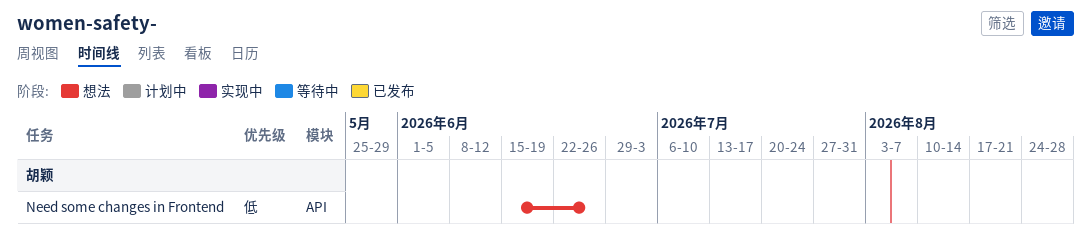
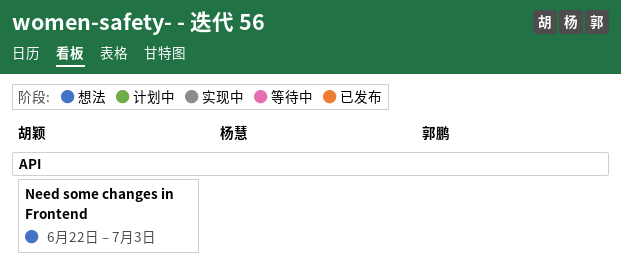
Need some changes in Frontend, start: Jun 15 -> Jun 22
Need some changes in Frontend, due: Jun 26 -> Jul 3

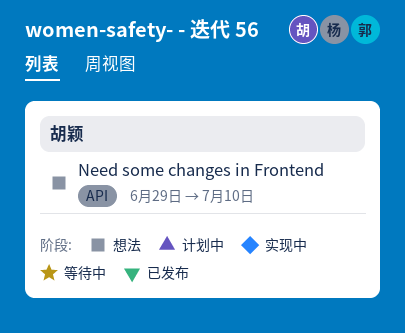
Need some changes in Frontend, start: Jun 22 -> Jun 29
Need some changes in Frontend, due: Jul 3 -> Jul 10

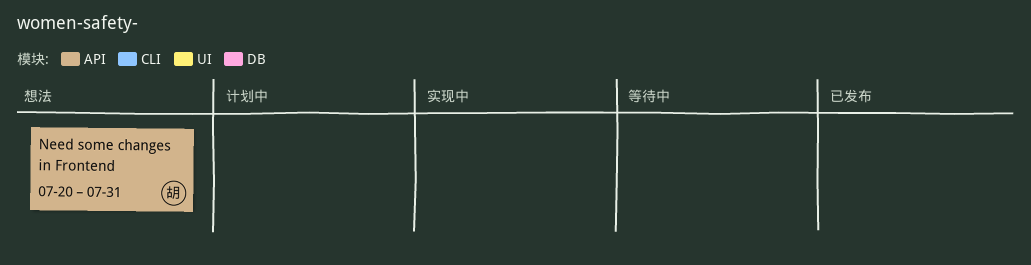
Need some changes in Frontend, start: Jun 29 -> Jul 20
Need some changes in Frontend, due: Jul 10 -> Jul 31

